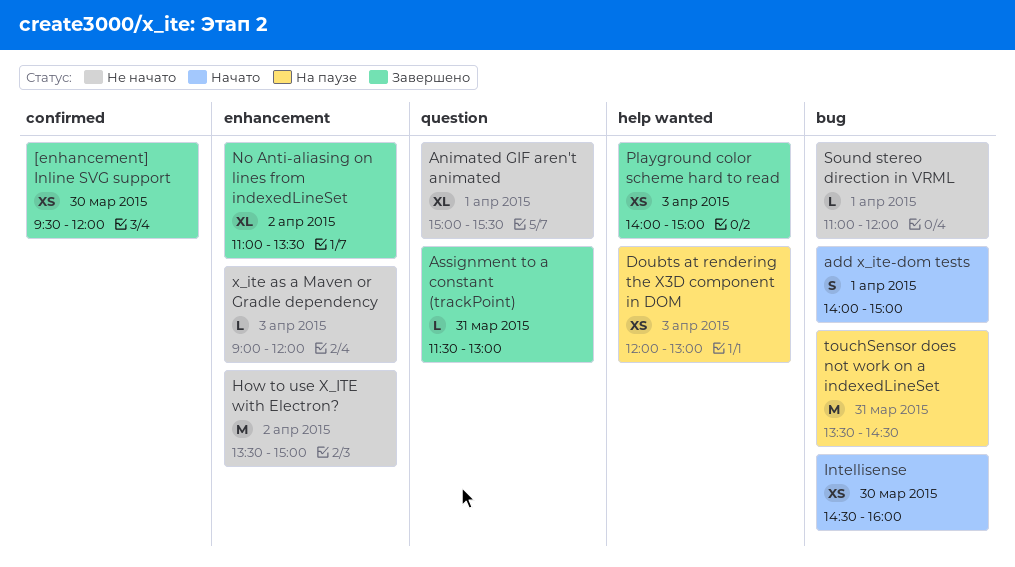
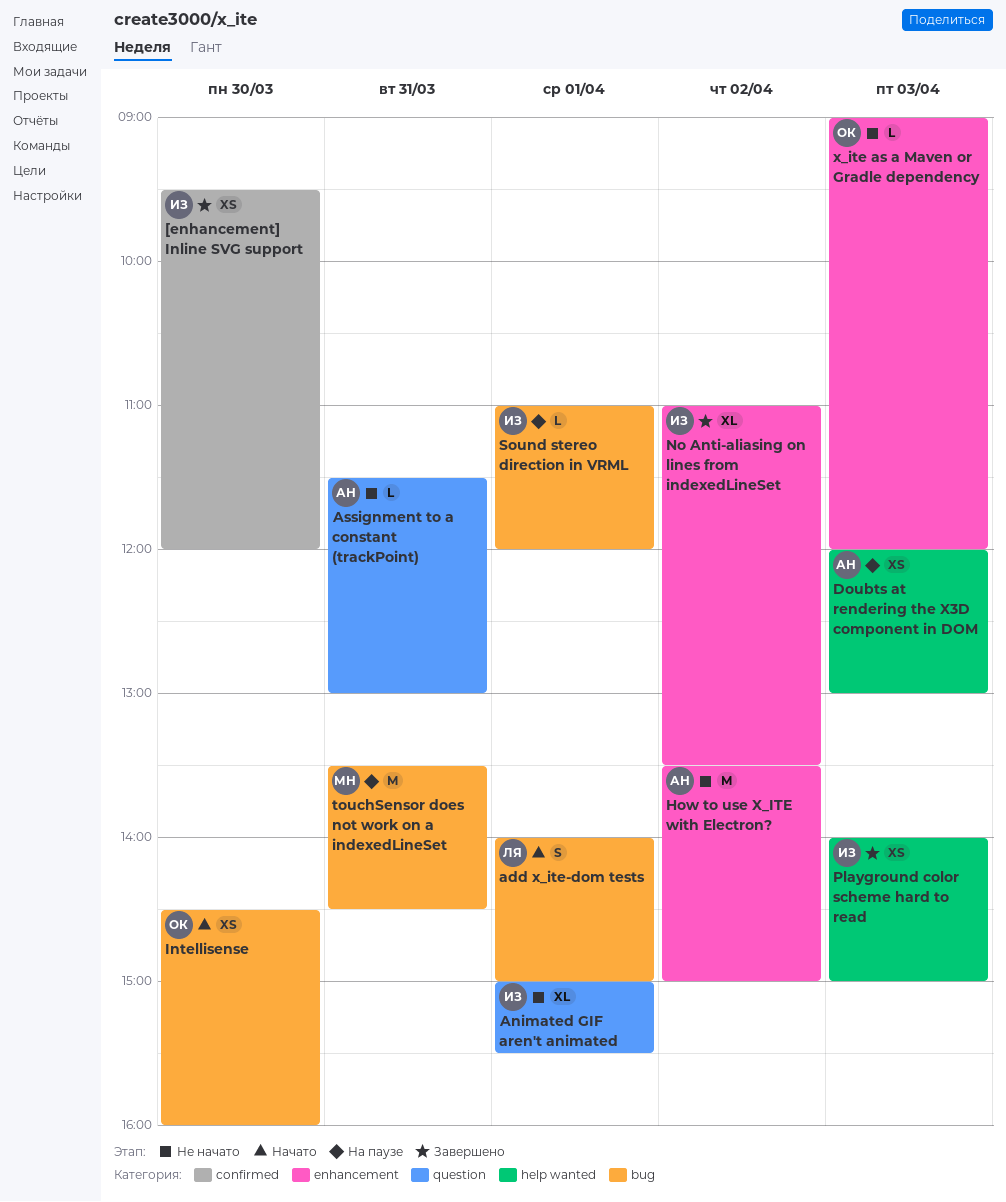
Assignment to a constant (trackPoint), status: Завершено -> Не начато
Sound stereo direction in VRML, status: Не начато -> На паузе

